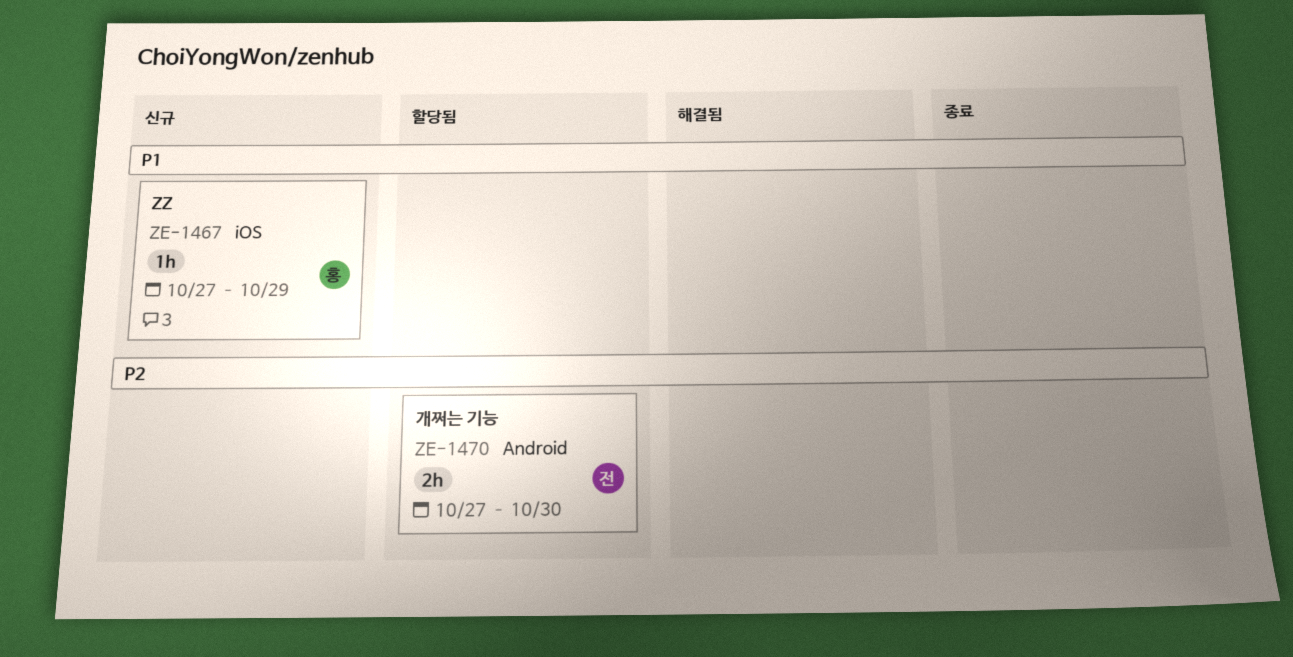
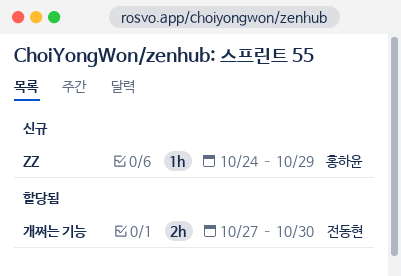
ZZ, start: Oct 27 -> Oct 24

